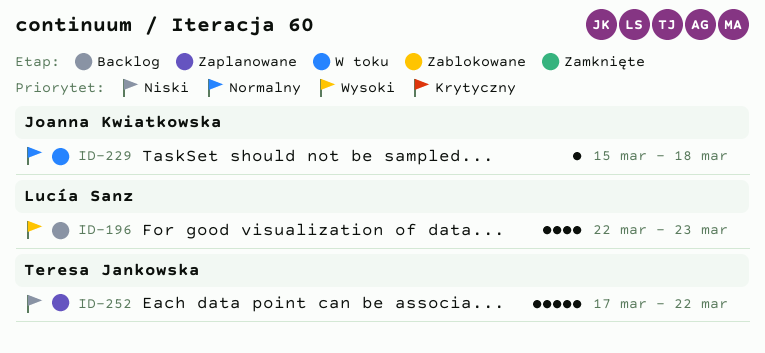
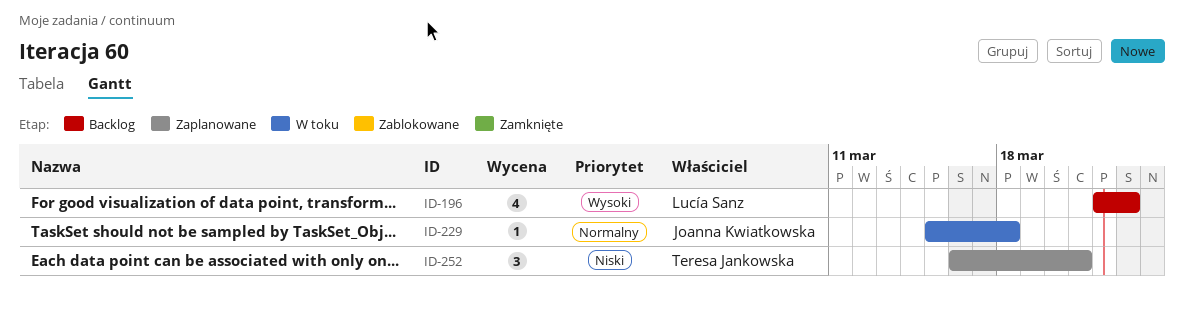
ID-252, estimate: 5 -> 3
ID-252, start: Mar 17 -> Mar 16
ID-252, due: Mar 22 -> Mar 21

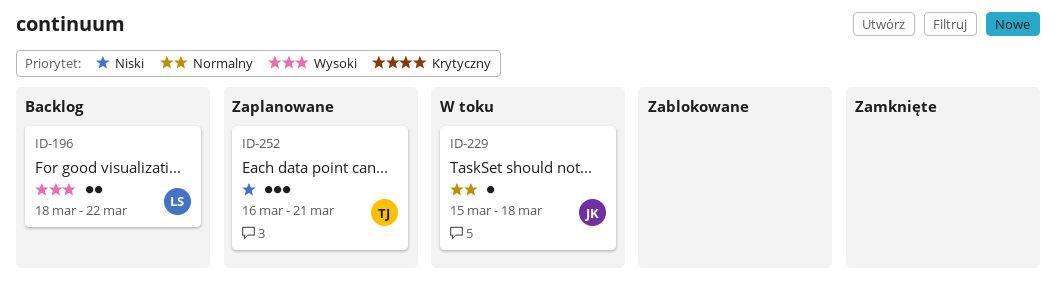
ID-196, estimate: 4 -> 2
ID-196, start: Mar 22 -> Mar 18
ID-196, due: Mar 23 -> Mar 22

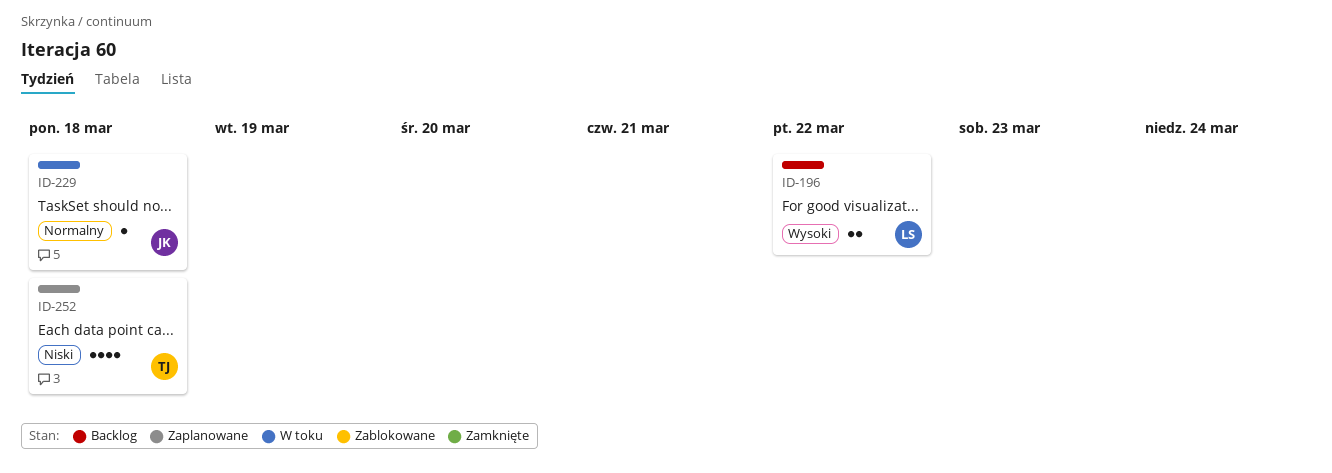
ID-252, estimate: 3 -> 4
ID-252, due: Mar 21 -> Mar 18

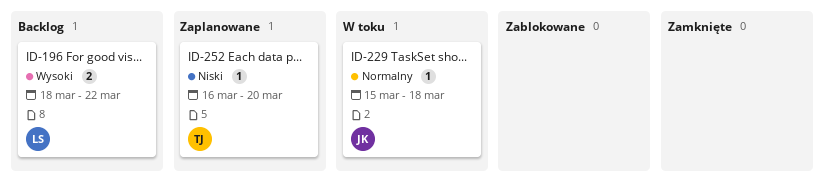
ID-252, estimate: 4 -> 1
ID-252, due: Mar 18 -> Mar 20

